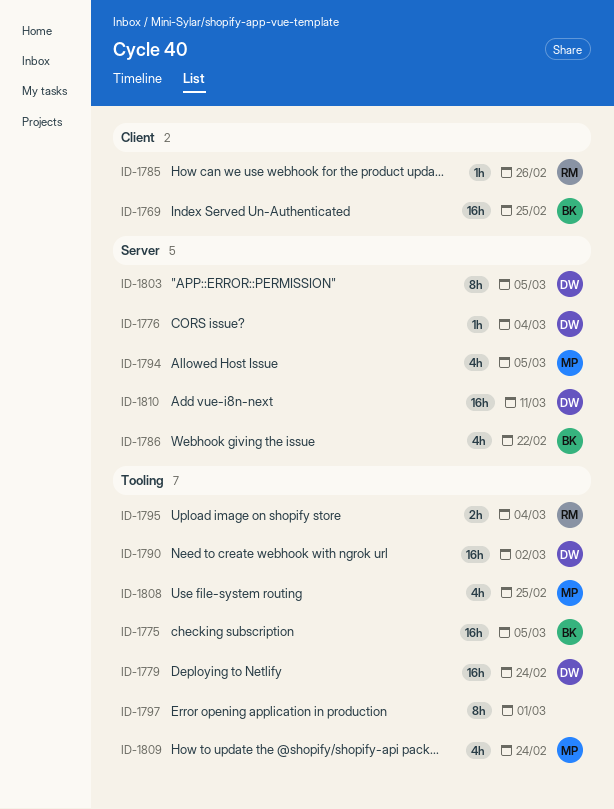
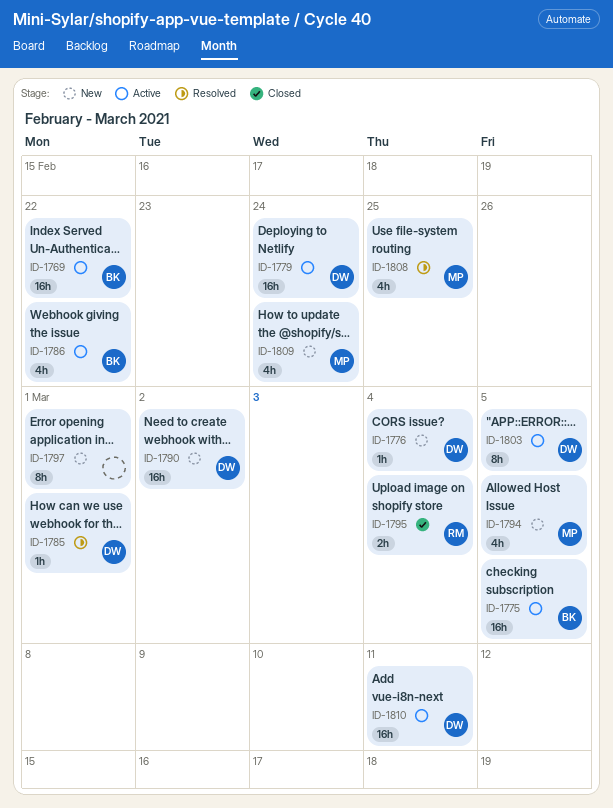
ID-1769, due: Feb 25 -> Feb 22
ID-1785, owner: RM -> DW
ID-1785, due: Feb 26 -> Mar 1

